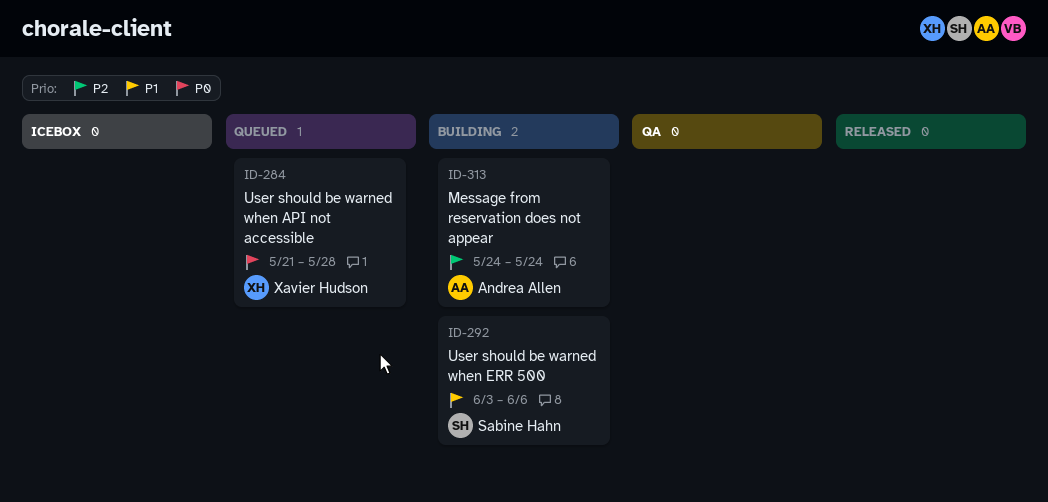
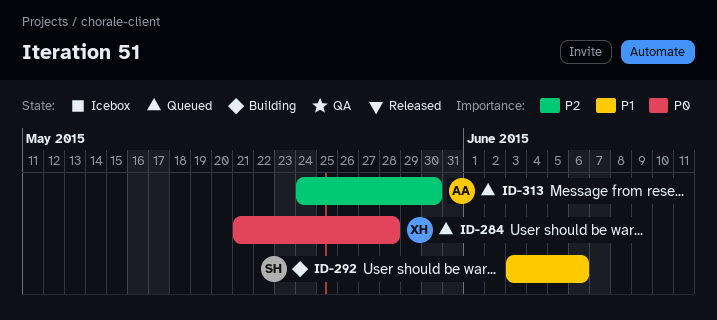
ID-313, status: Building -> Queued
ID-313, due: May 24 -> May 30

